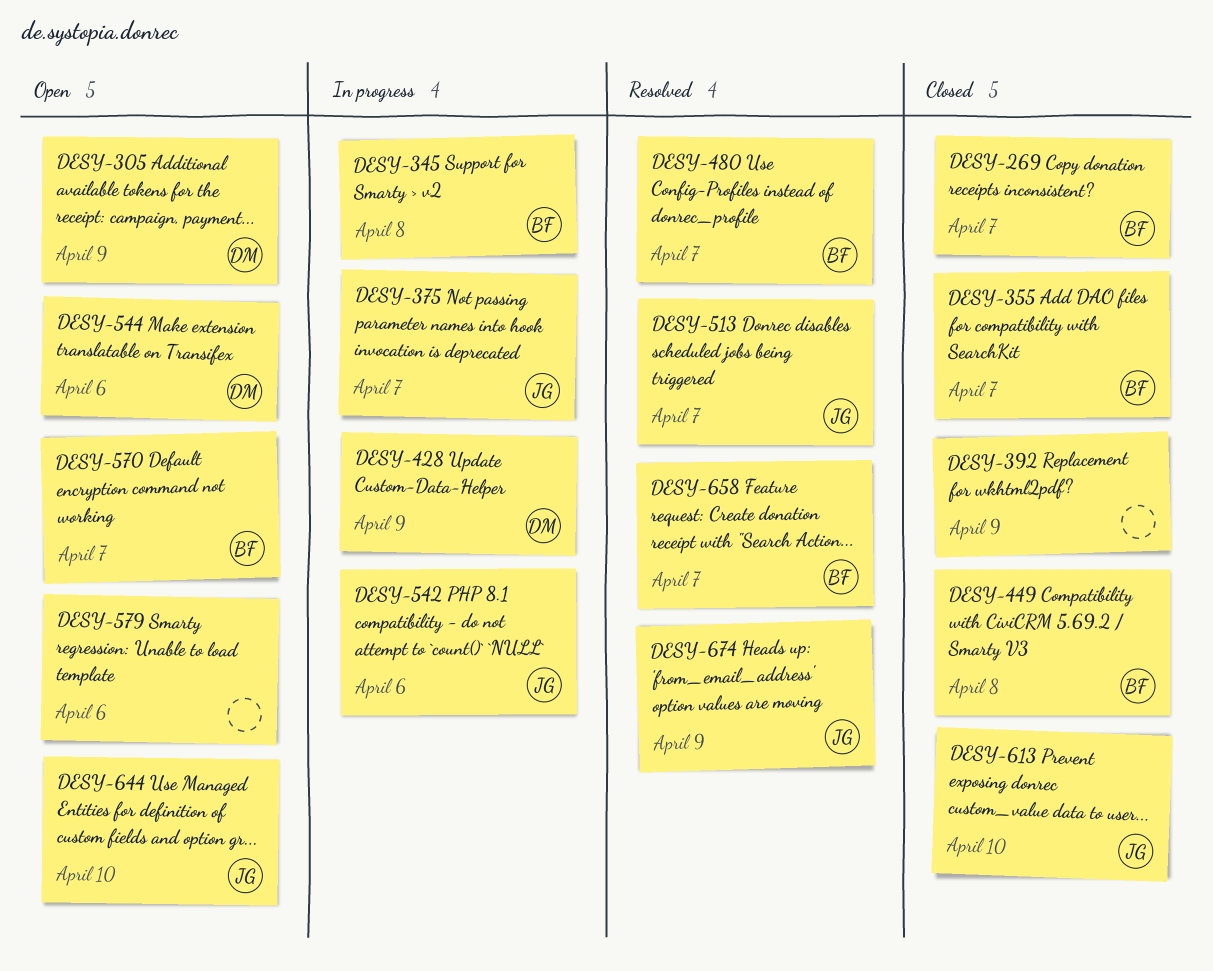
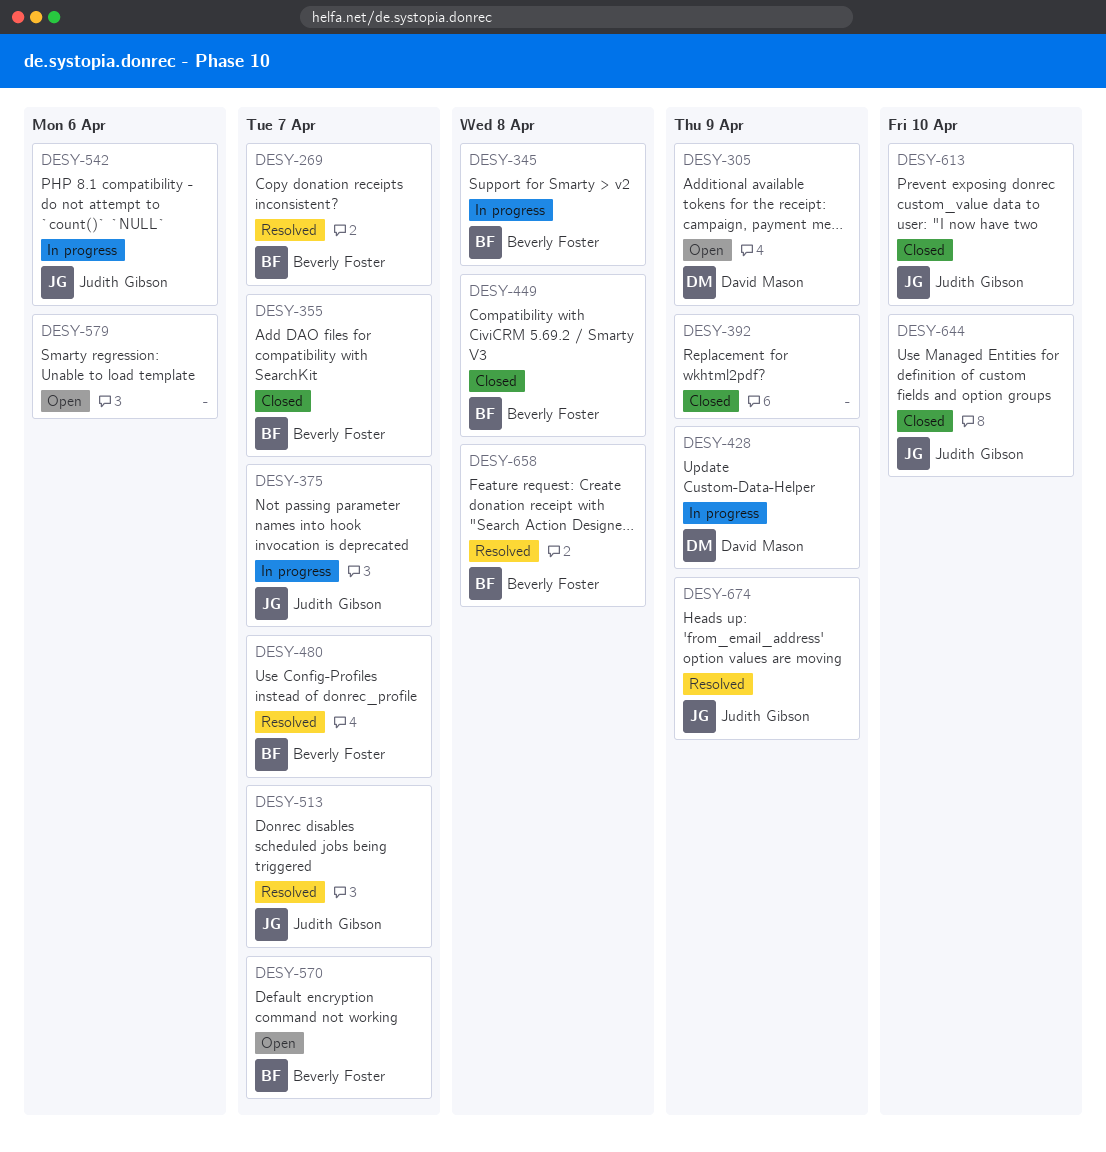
DESY-269, status: Closed -> Resolved
DESY-544: present -> none
DESY-644, status: Open -> Closed
DESY-658, due: Apr 7 -> Apr 8

